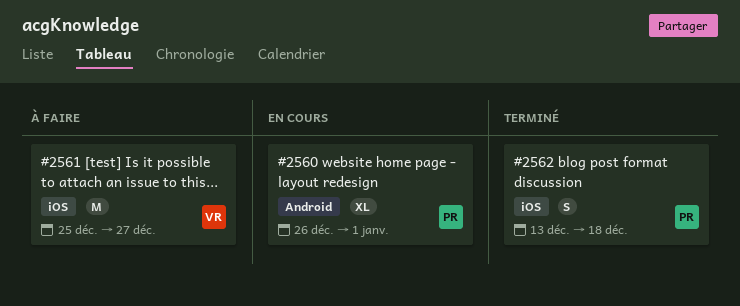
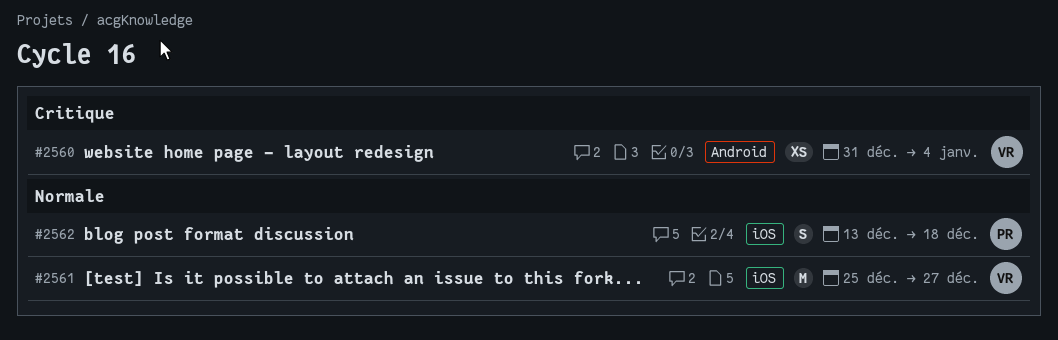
#2560, owner: PR -> VR
#2560, estimate: XL -> XS
#2560, start: Dec 26 -> Dec 31
#2560, due: Jan 1 -> Jan 4

